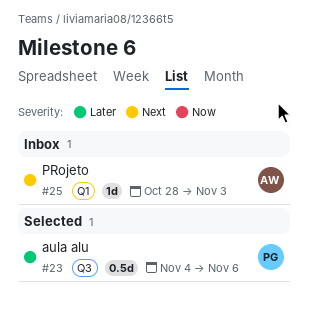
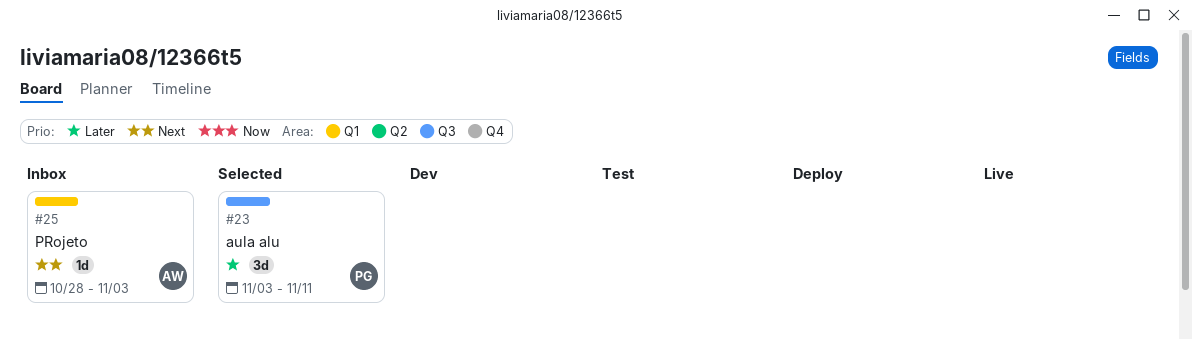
#23, estimate: 0.5d -> 3d
#23, start: Nov 4 -> Nov 3
#23, due: Nov 6 -> Nov 11

